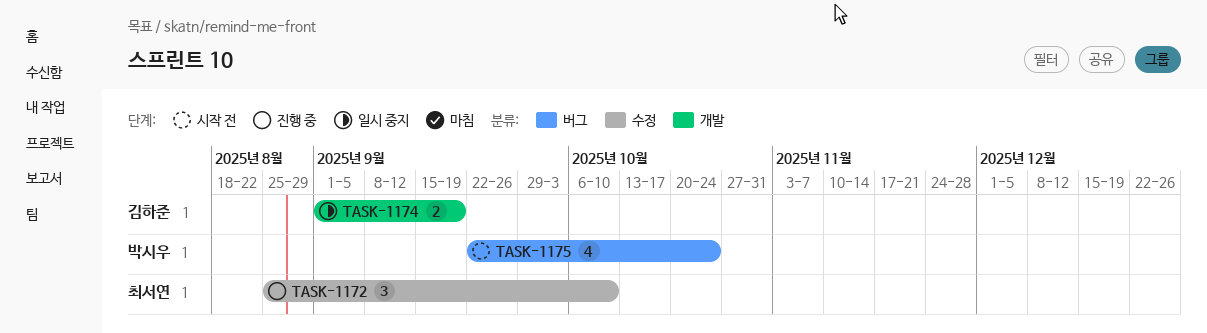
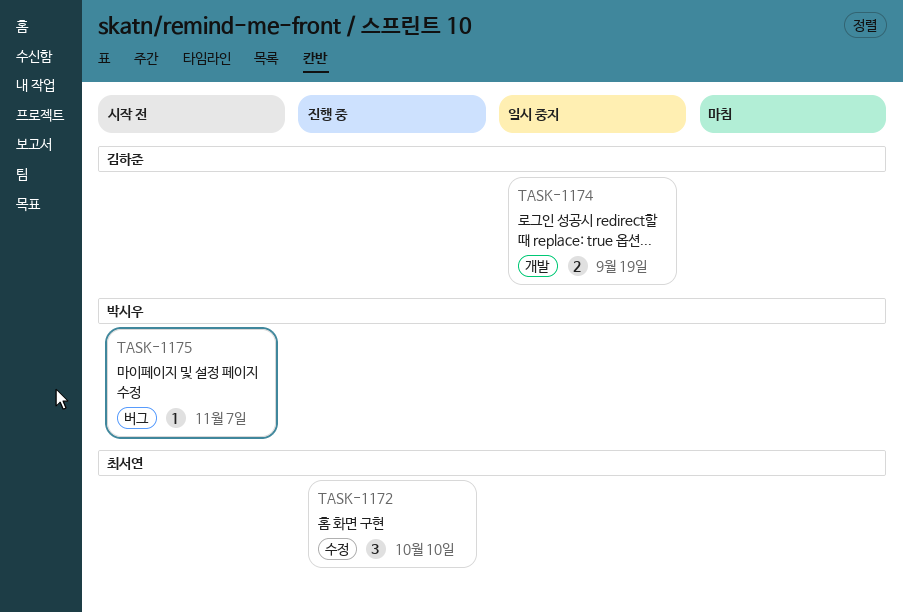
TASK-1175, estimate: 4 -> 1
TASK-1175, due: Oct 24 -> Nov 7

